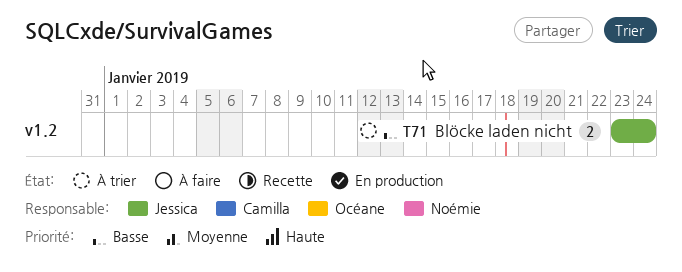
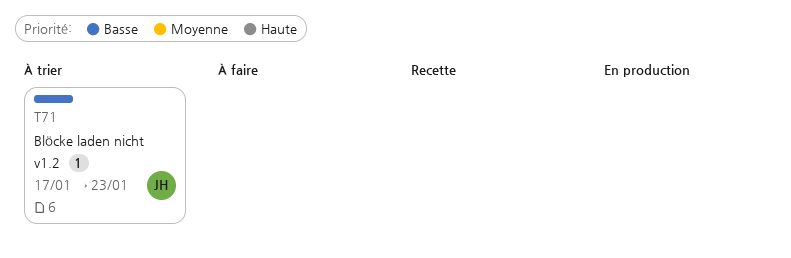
T71, estimate: 2 -> 1
T71, start: Jan 23 -> Jan 17
T71, due: Jan 24 -> Jan 23

